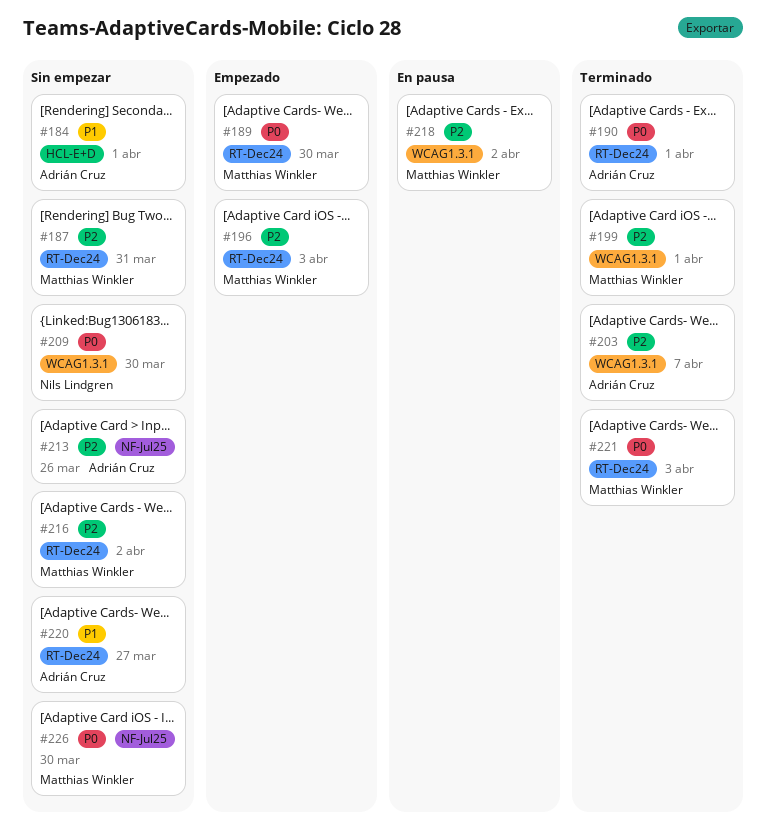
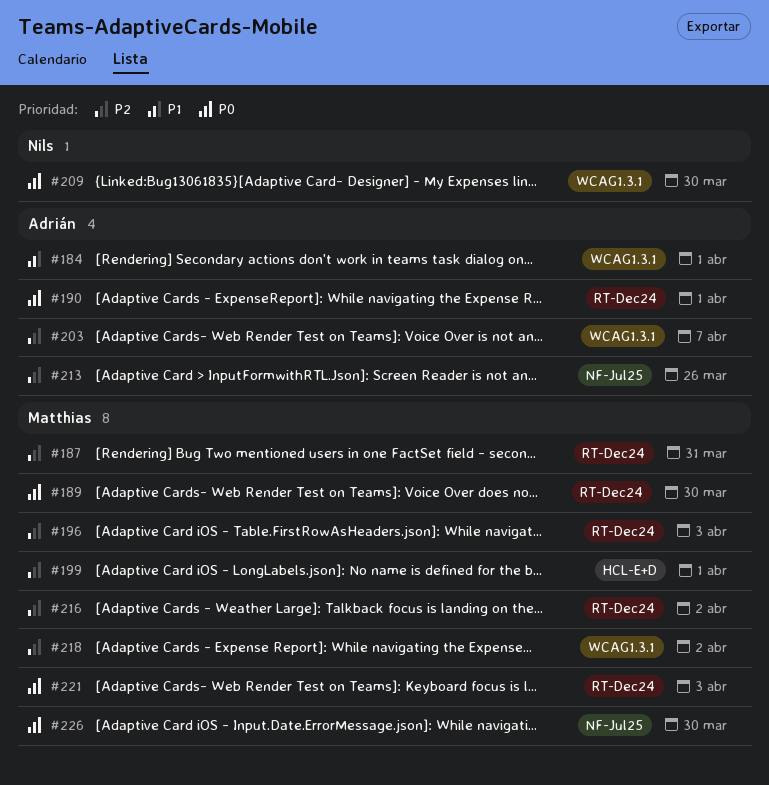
#184, label: HCL-E+D -> WCAG1.3.1
#199, label: WCAG1.3.1 -> HCL-E+D
#220: present -> none

